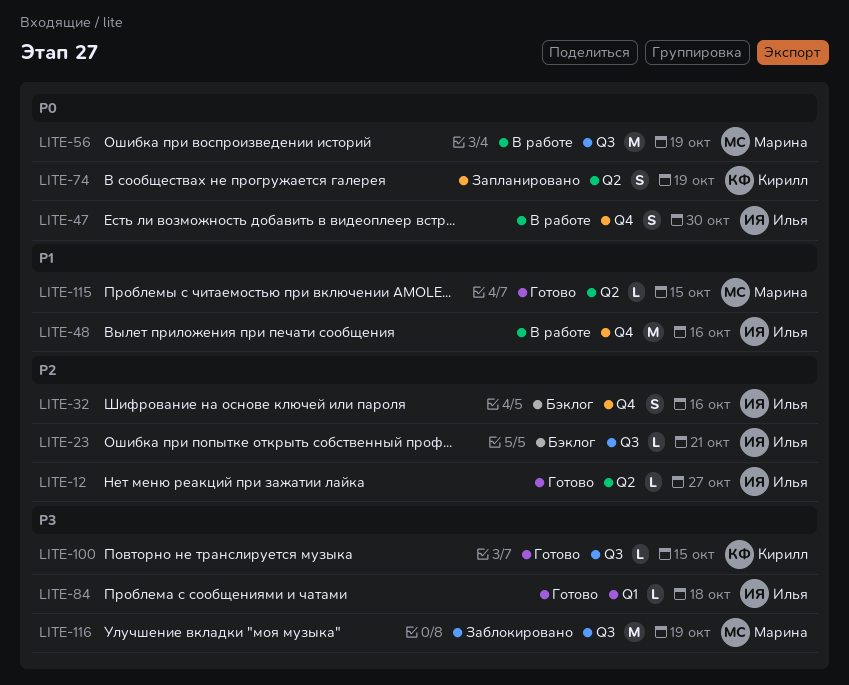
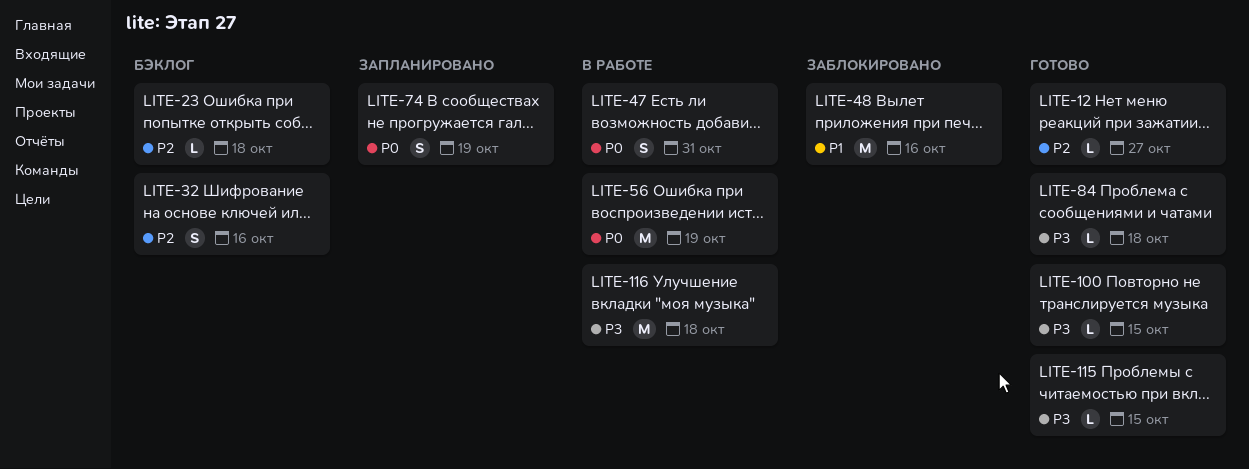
LITE-23, due: Oct 21 -> Oct 18
LITE-47, due: Oct 30 -> Oct 31
LITE-48, status: В работе -> Заблокировано
LITE-115, priority: P1 -> P3
LITE-116, status: Заблокировано -> В работе
LITE-116, due: Oct 19 -> Oct 18

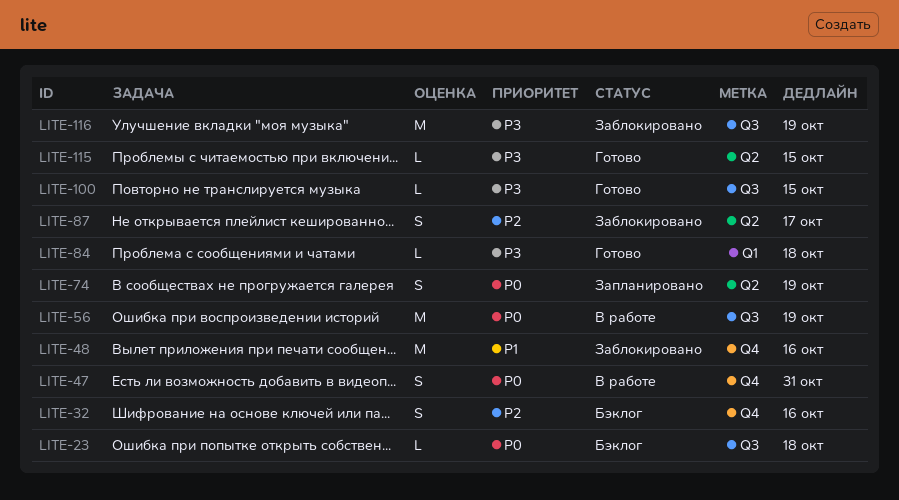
LITE-12: present -> none
LITE-23, priority: P2 -> P0
LITE-87: none -> present
LITE-116, status: В работе -> Заблокировано
LITE-116, due: Oct 18 -> Oct 19

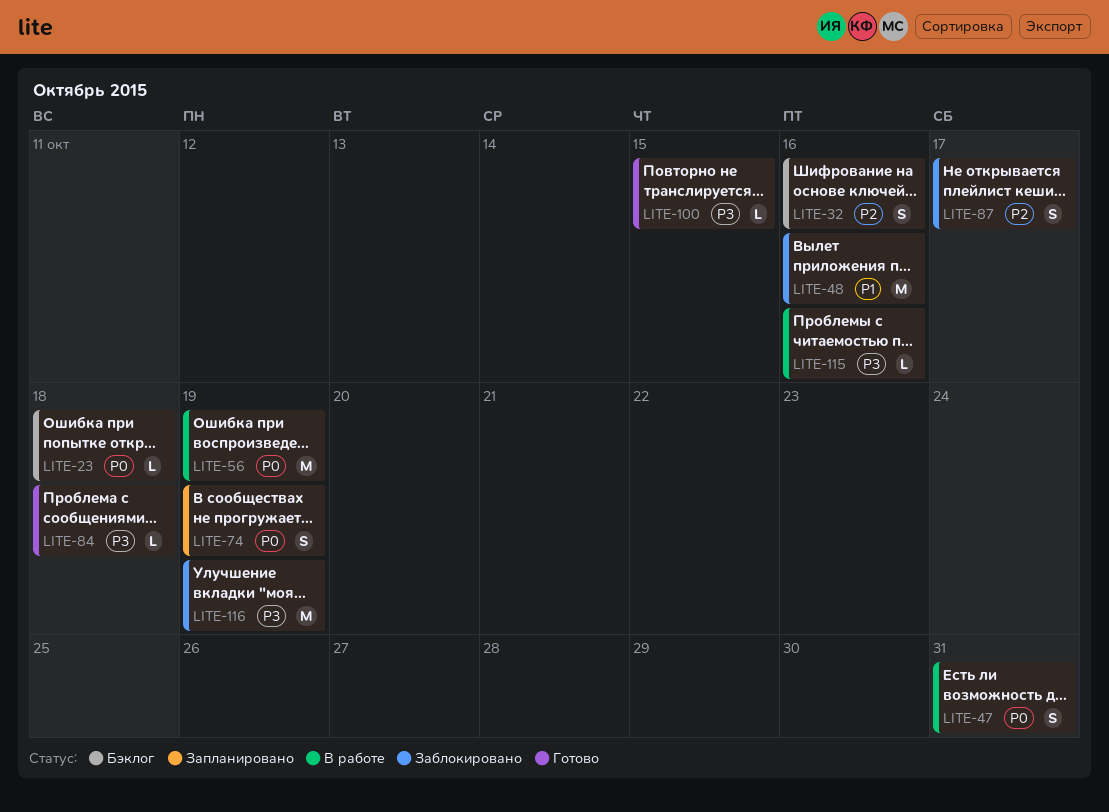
LITE-115, status: Готово -> В работе
LITE-115, due: Oct 15 -> Oct 16

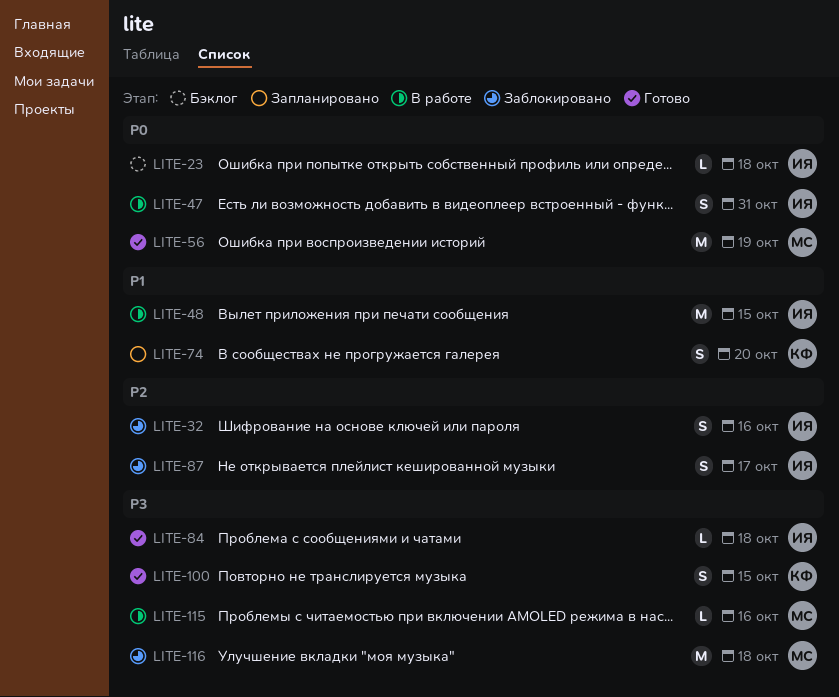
LITE-32, status: Бэклог -> Заблокировано
LITE-48, status: Заблокировано -> В работе
LITE-48, due: Oct 16 -> Oct 15
LITE-56, status: В работе -> Готово
LITE-74, priority: P0 -> P1
LITE-74, due: Oct 19 -> Oct 20
LITE-100, estimate: L -> S
LITE-116, due: Oct 19 -> Oct 18

